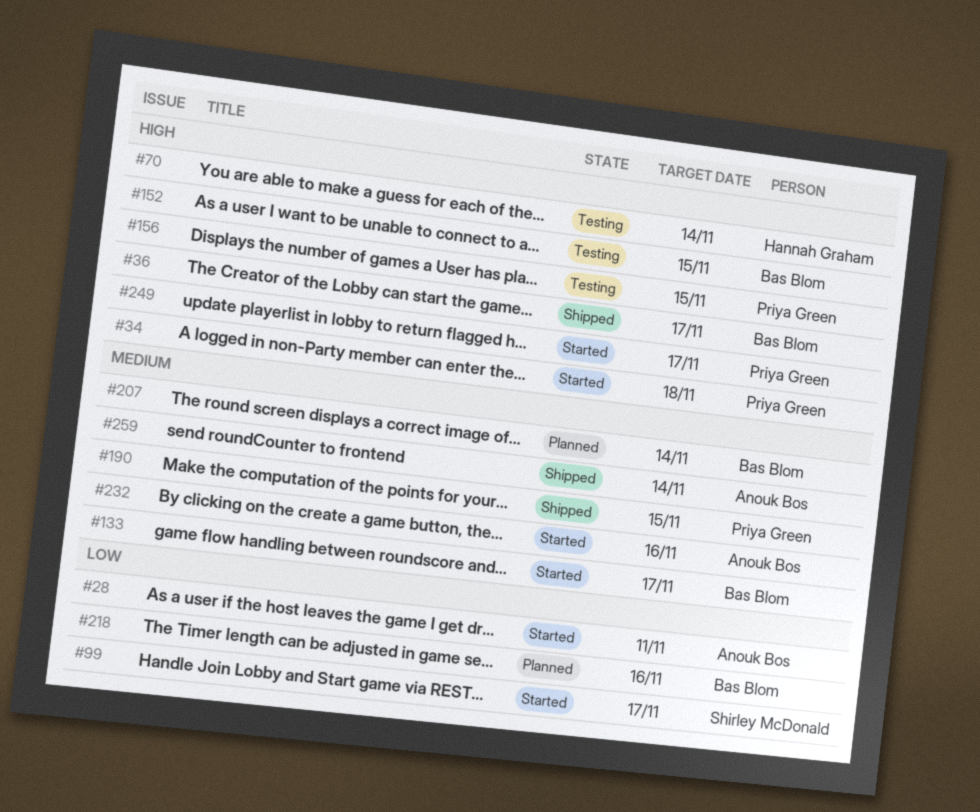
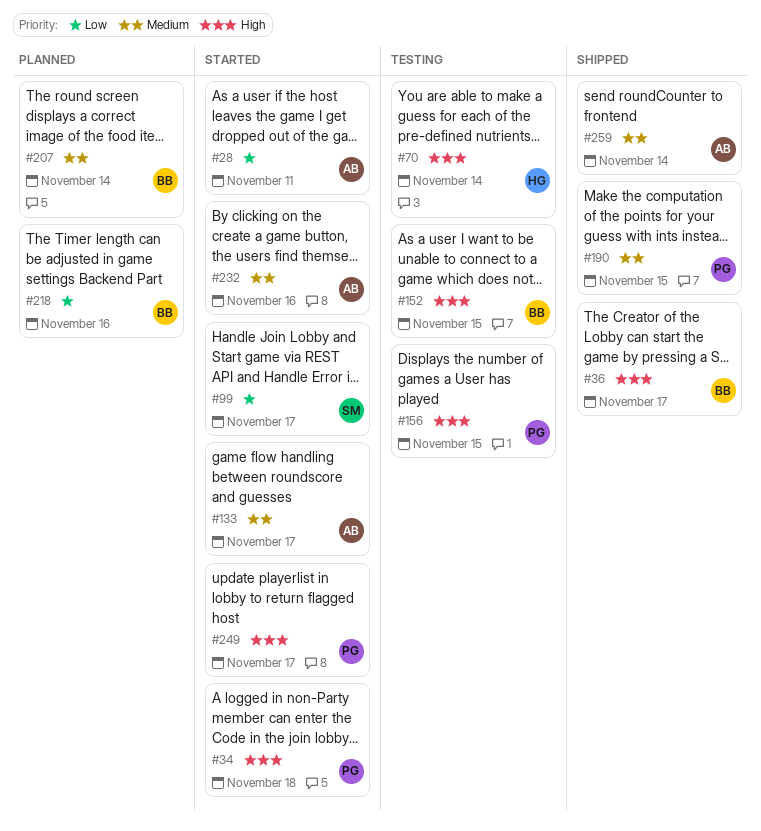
#133, owner: Bas Blom -> Anouk Bos

